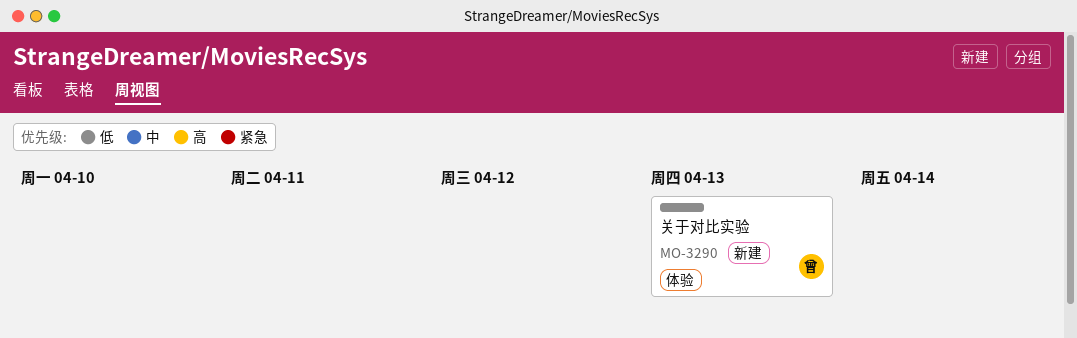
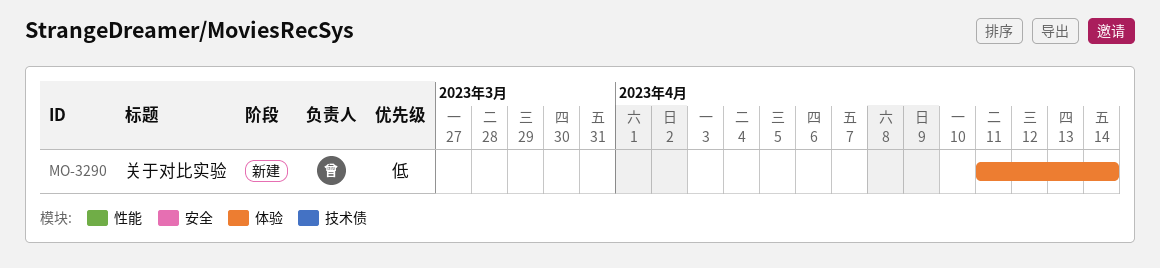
MO-3290, due: Apr 13 -> Apr 14

